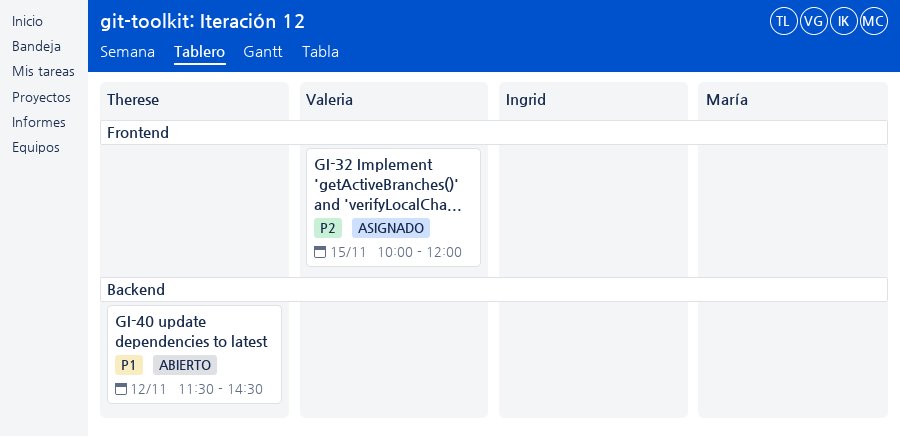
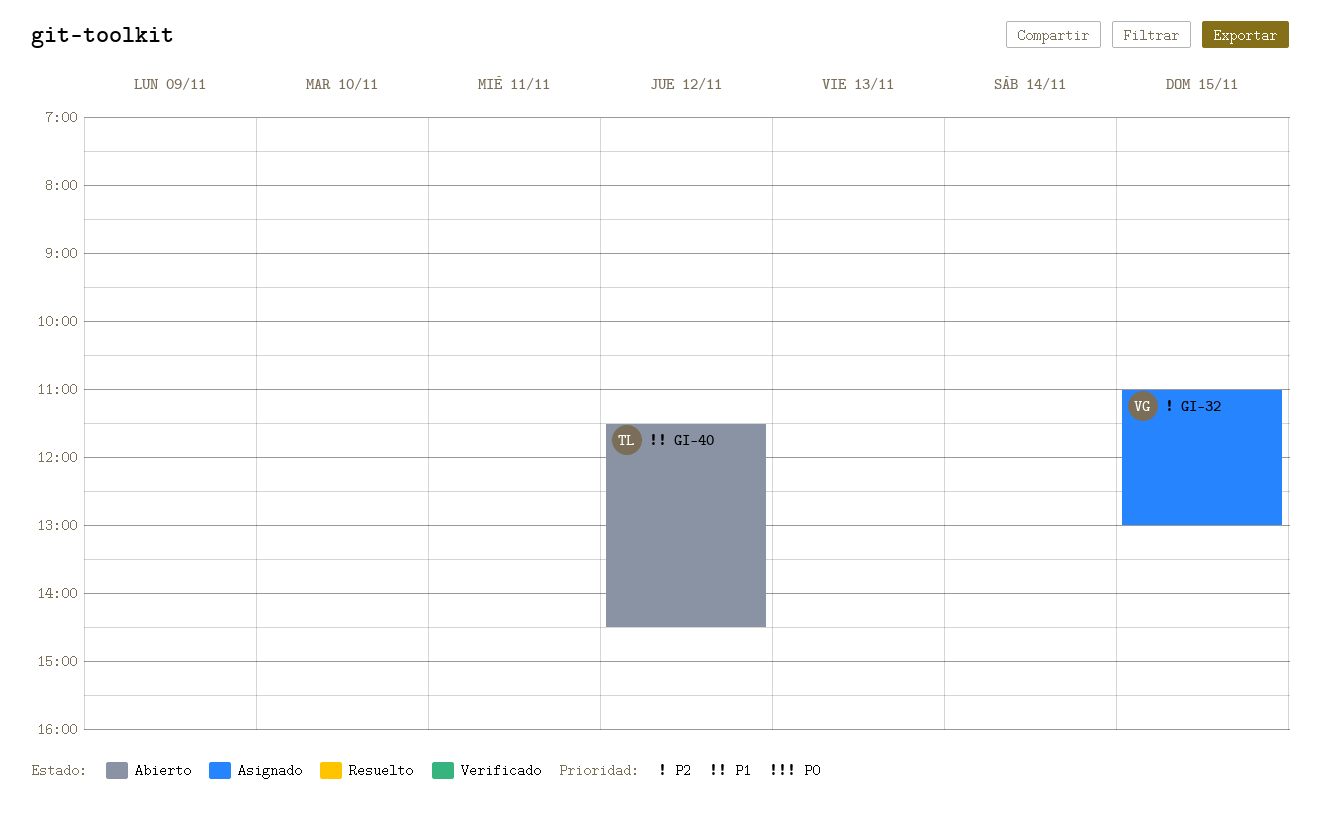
GI-32, begins: 10:00 -> 11:00
GI-32, ends: 12:00 -> 13:00

